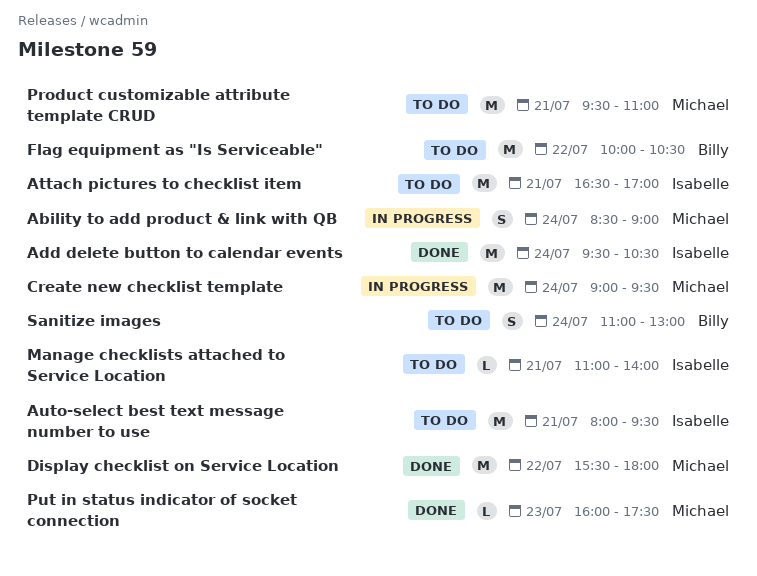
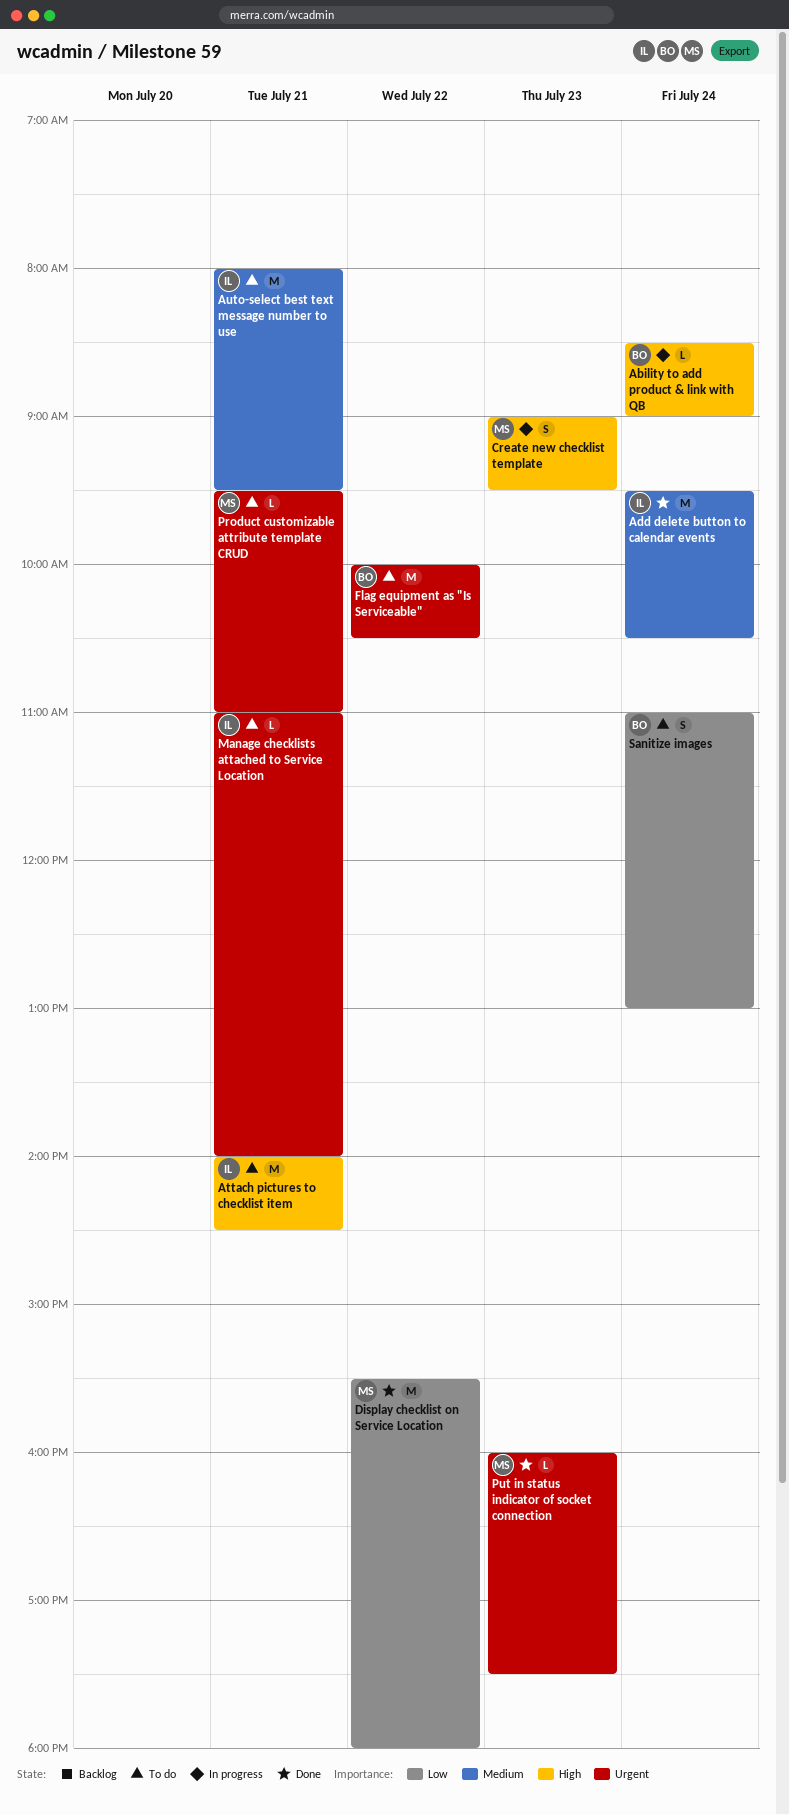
Ability to add product & link with QB, owner: Michael -> Billy
Ability to add product & link with QB, estimate: S -> L
Attach pictures to checklist item, begins: 16:30 -> 14:00
Attach pictures to checklist item, ends: 17:00 -> 14:30
Create new checklist template, estimate: M -> S
Create new checklist template, day: Jul 24 -> Jul 23
Product customizable attribute template CRUD, estimate: M -> L

